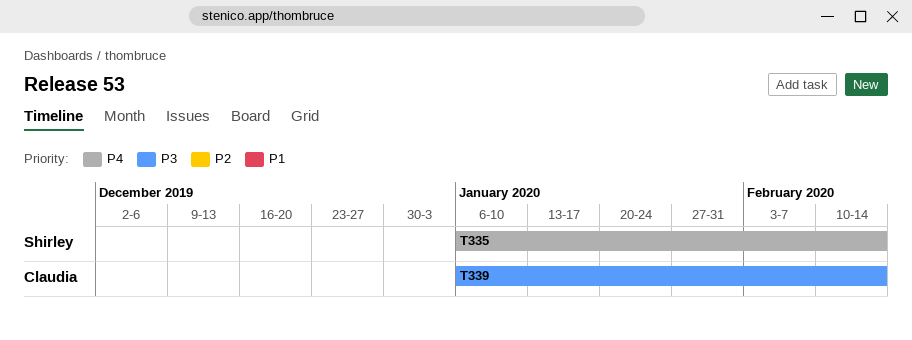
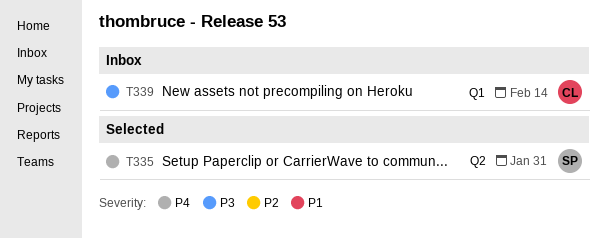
T335, due: Feb 14 -> Jan 31

